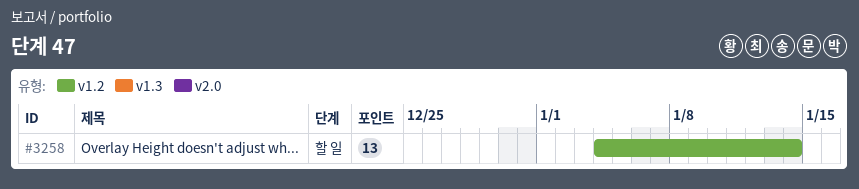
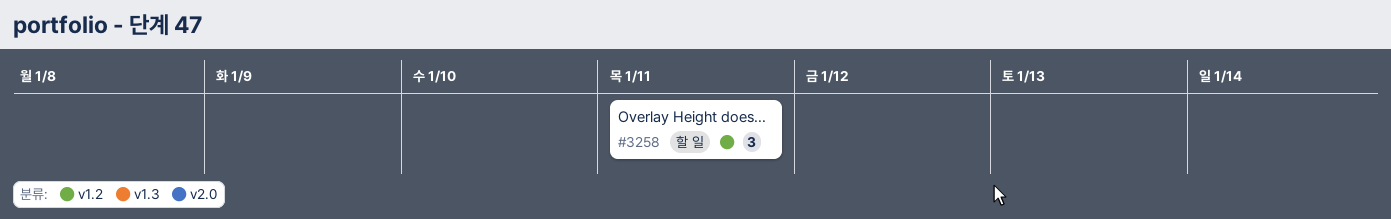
#3258, estimate: 13 -> 3
#3258, due: Jan 14 -> Jan 11

